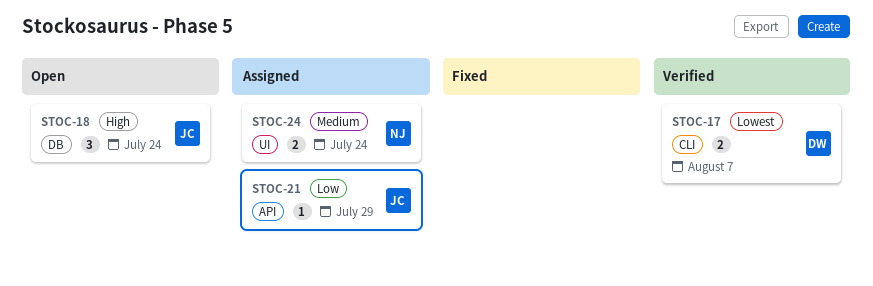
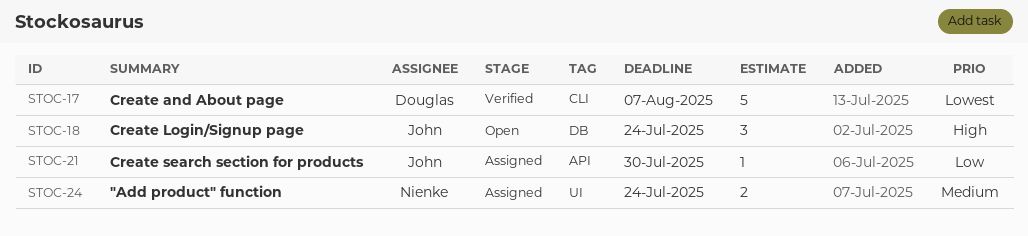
STOC-17, estimate: 2 -> 5
STOC-21, due: Jul 29 -> Jul 30

